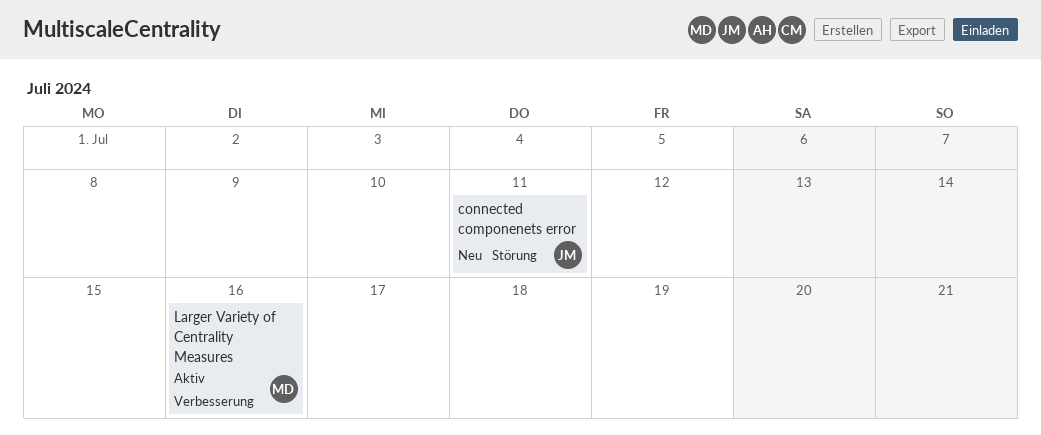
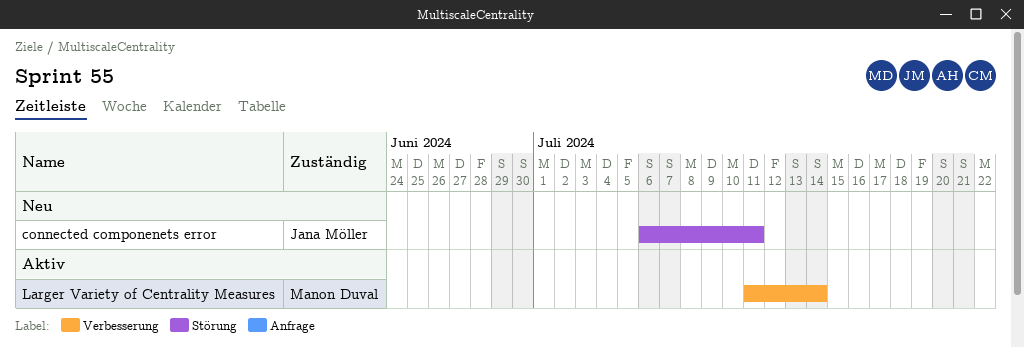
Larger Variety of Centrality Measures, due: Jul 16 -> Jul 14

